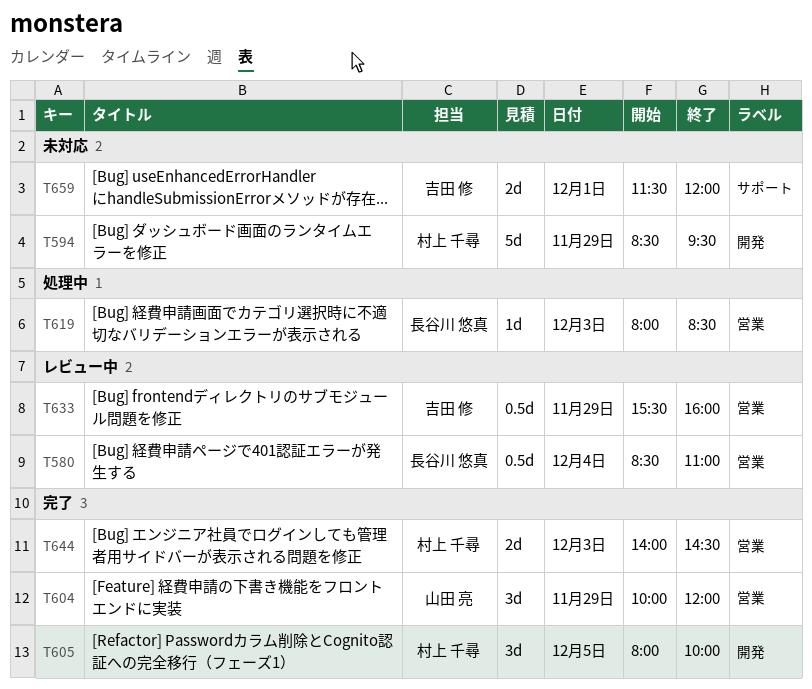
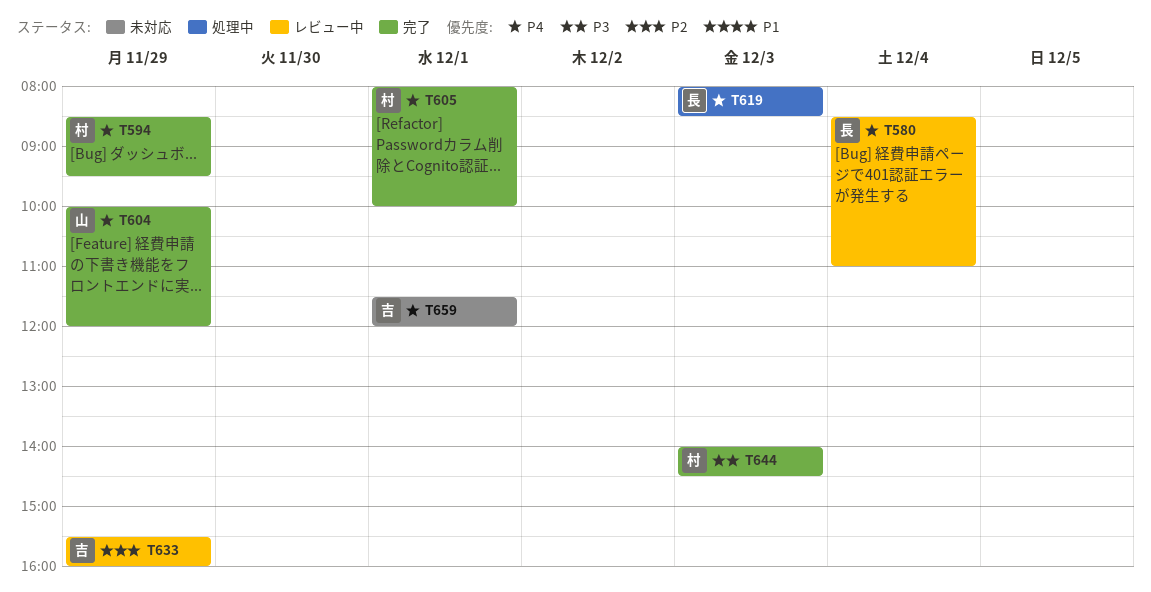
T594, status: 未対応 -> 完了
T605, day: Dec 5 -> Dec 1

